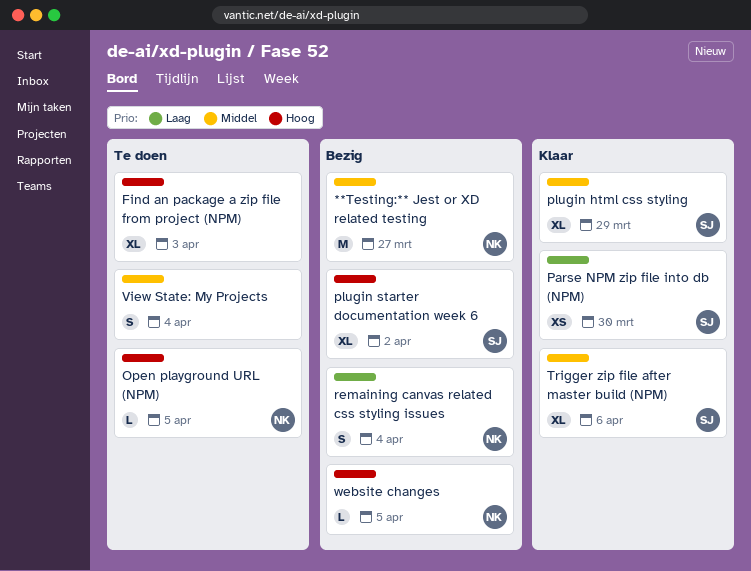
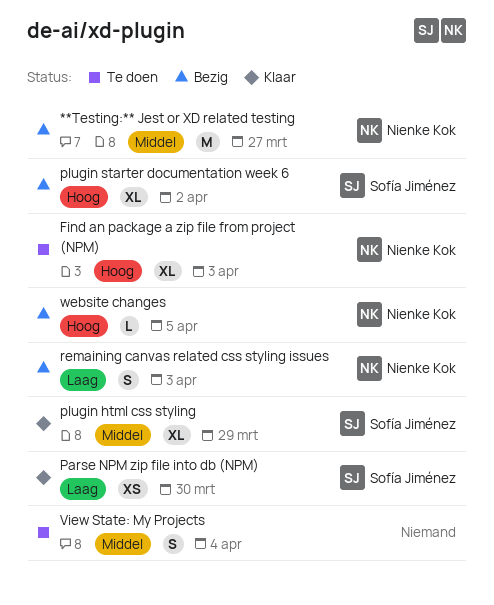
Find an package a zip file from project (NPM), owner: none -> Nienke Kok
Open playground URL (NPM): present -> none
remaining canvas related css styling issues, due: Apr 4 -> Apr 3
Trigger zip file after master build (NPM): present -> none

